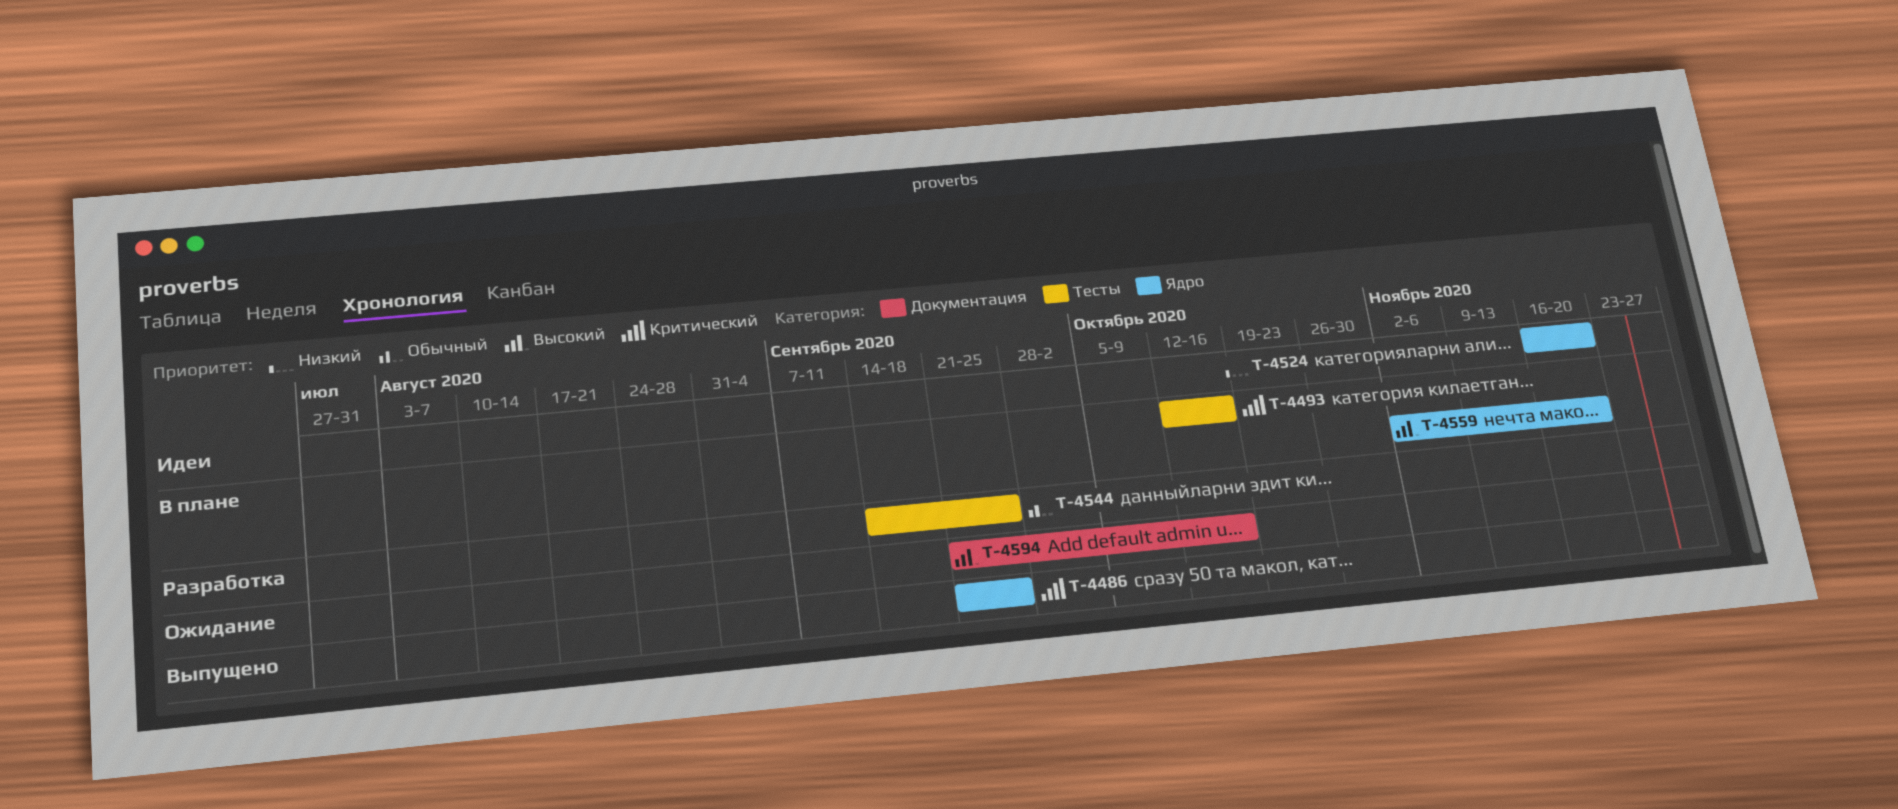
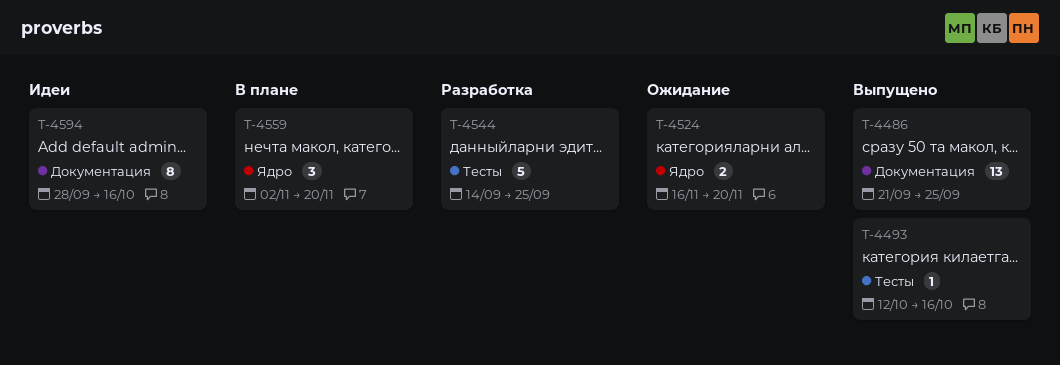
T-4486, label: Ядро -> Документация
T-4493, status: В плане -> Выпущено
T-4524, status: Идеи -> Ожидание
T-4594, status: Ожидание -> Идеи
T-4594, start: Sep 21 -> Sep 28

